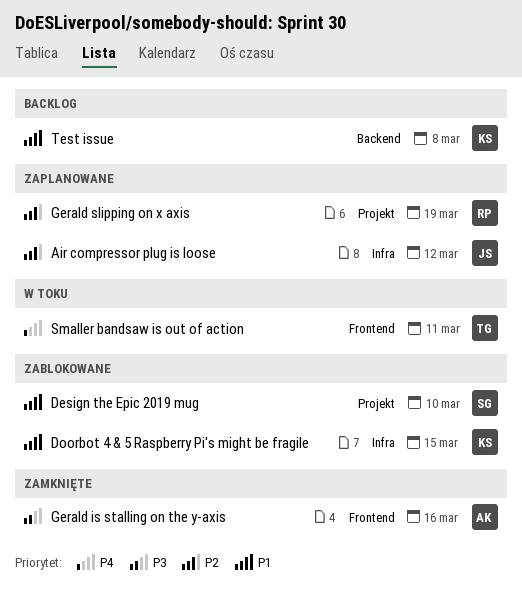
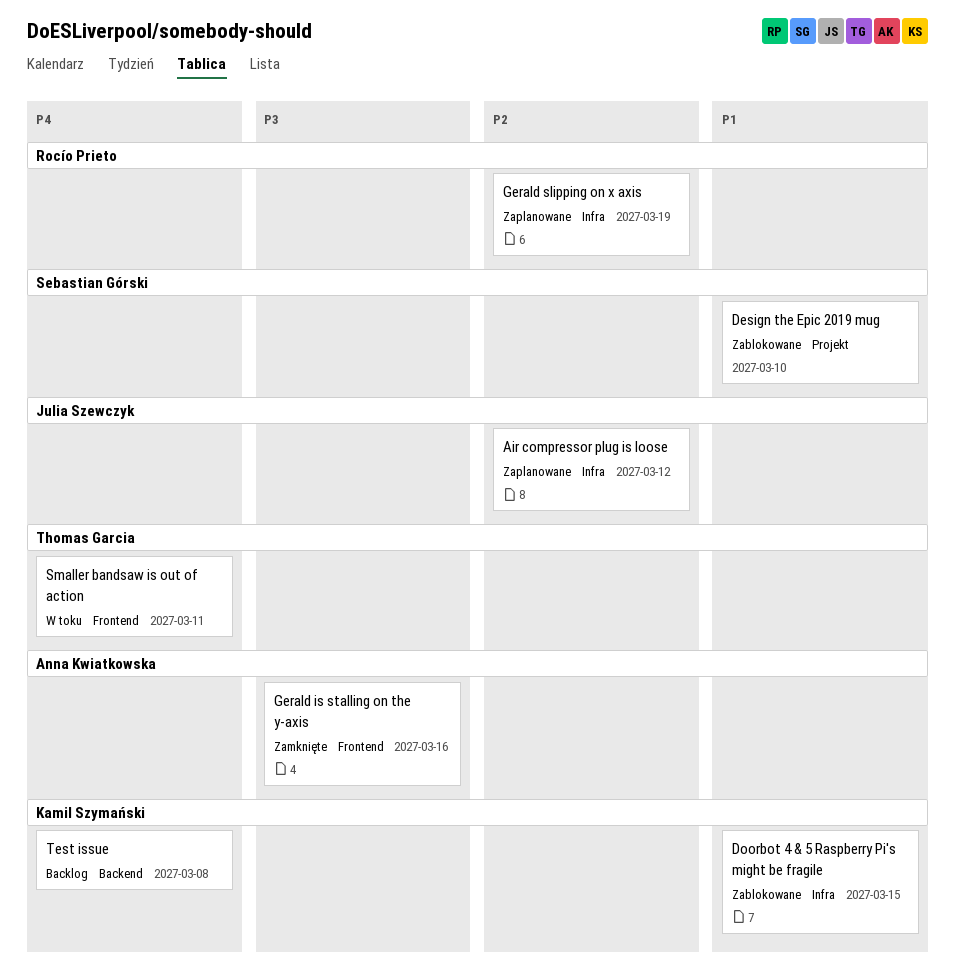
Gerald slipping on x axis, label: Projekt -> Infra
Test issue, priority: P1 -> P4

